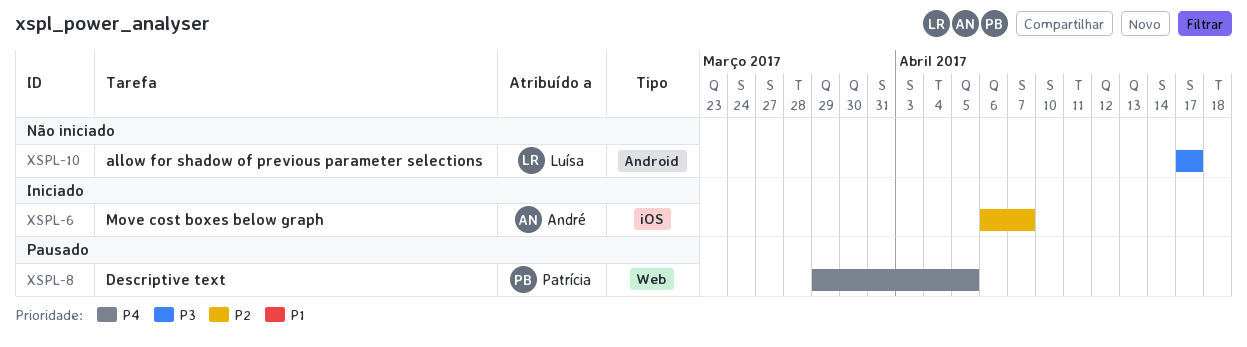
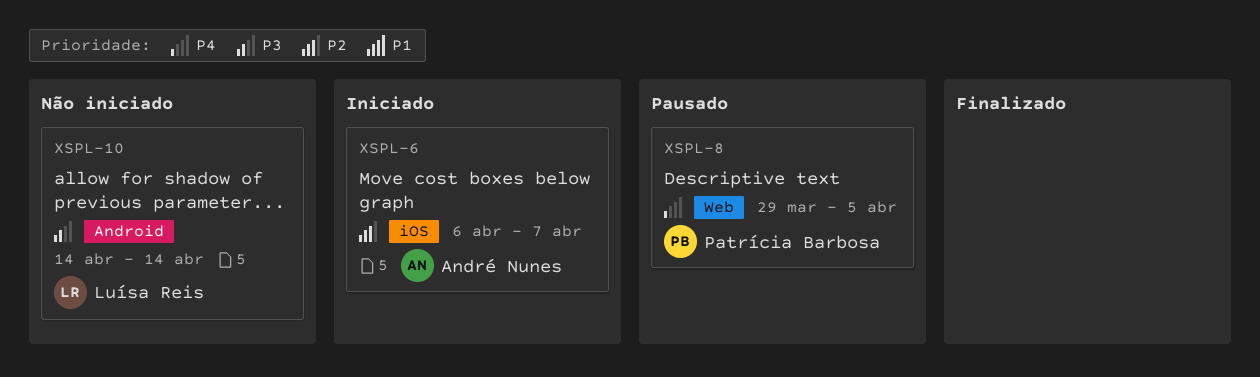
XSPL-10, start: Apr 17 -> Apr 14
XSPL-10, due: Apr 17 -> Apr 14

